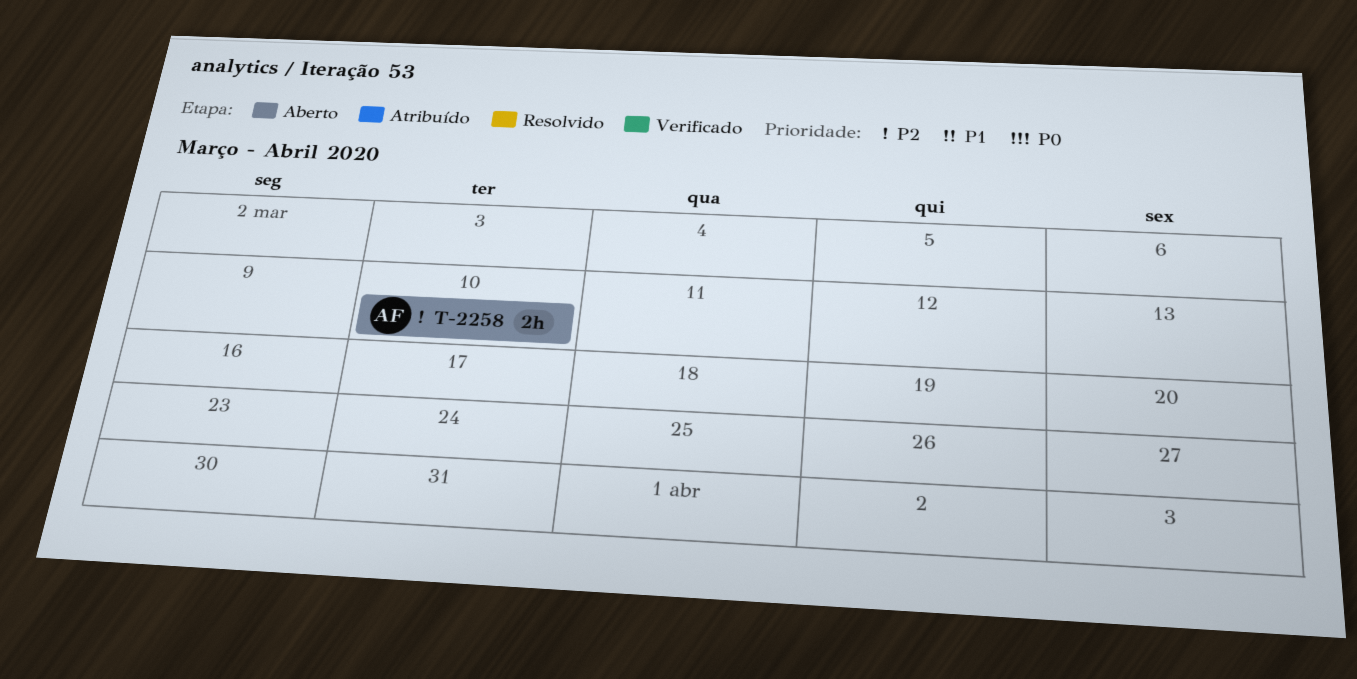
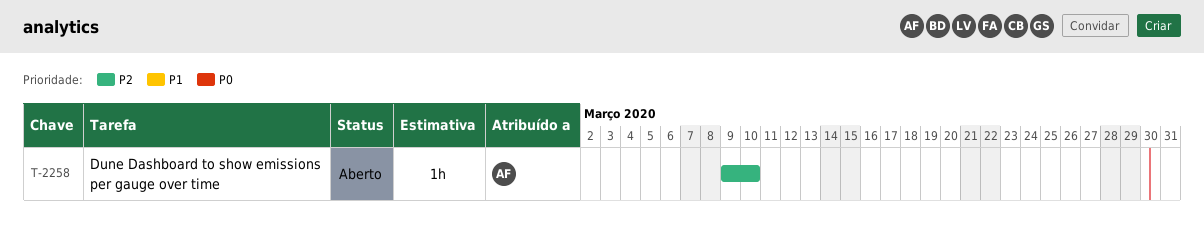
T-2258, estimate: 2h -> 1h
T-2258, start: Mar 10 -> Mar 9

